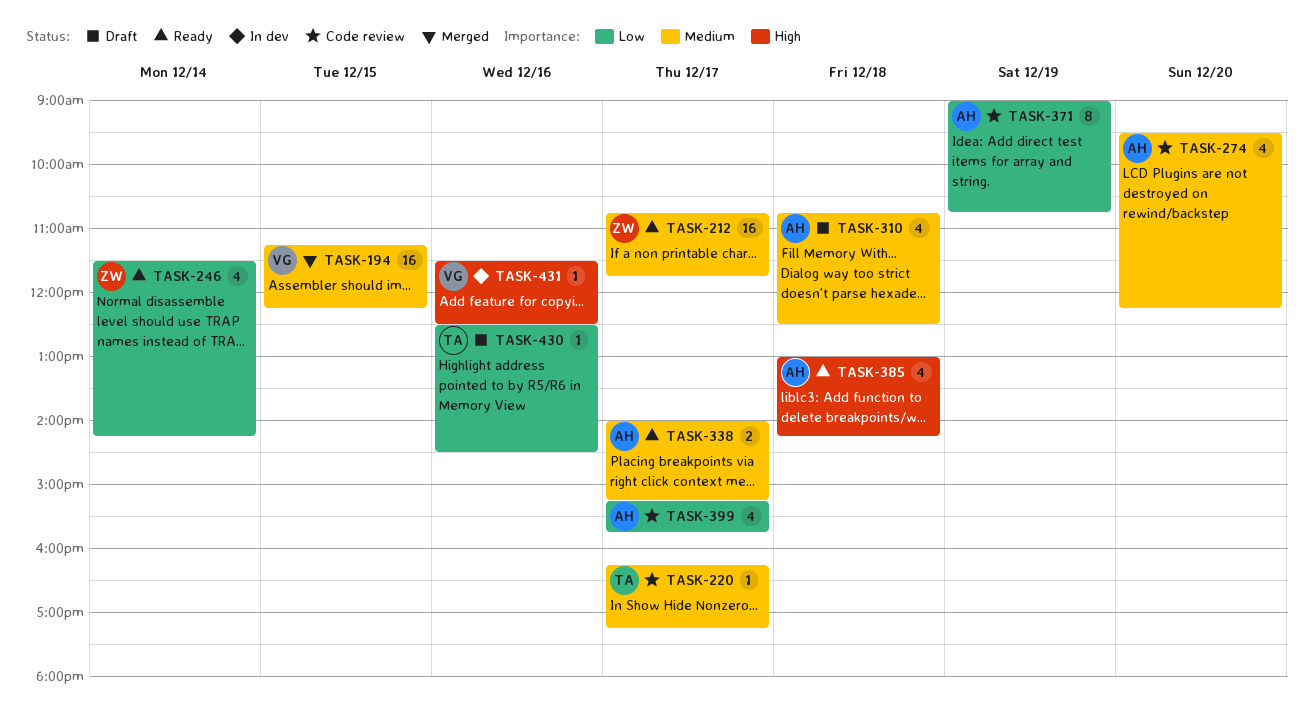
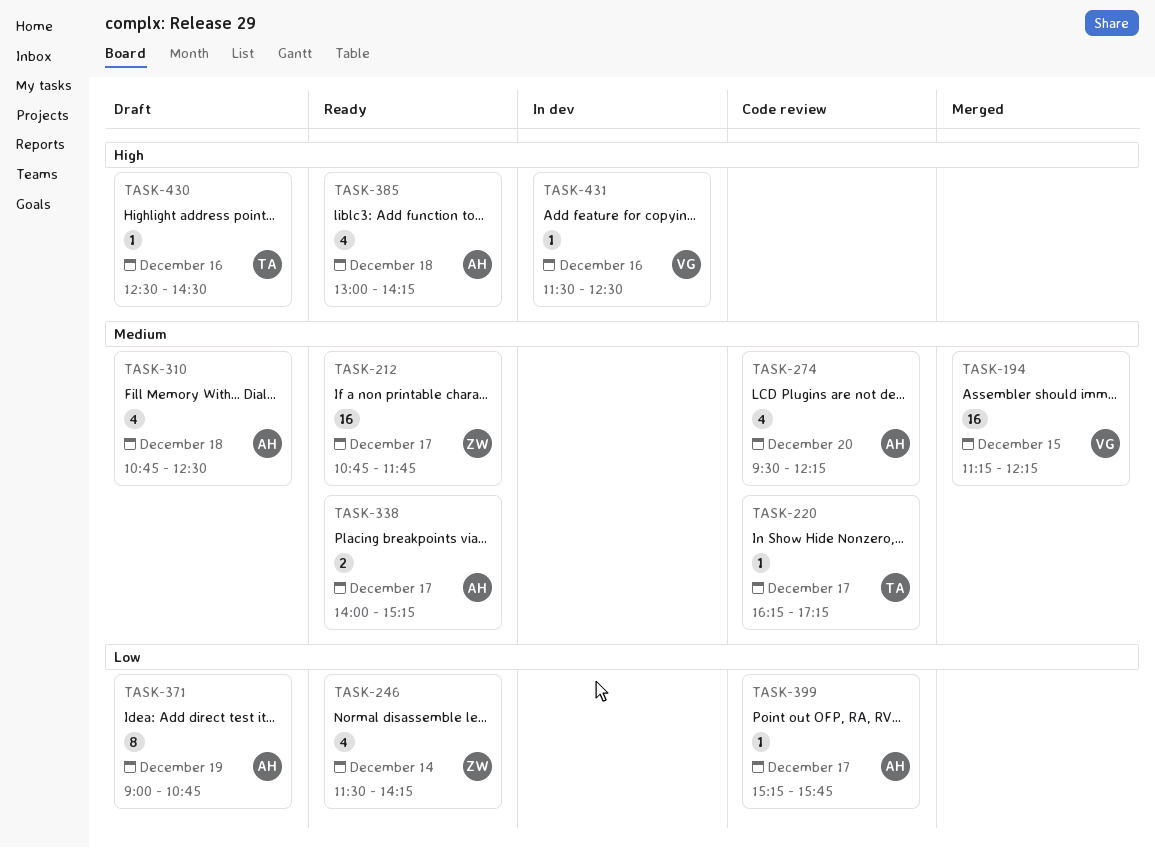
TASK-371, status: Code review -> Draft
TASK-399, estimate: 4 -> 1
TASK-430, priority: Low -> High

